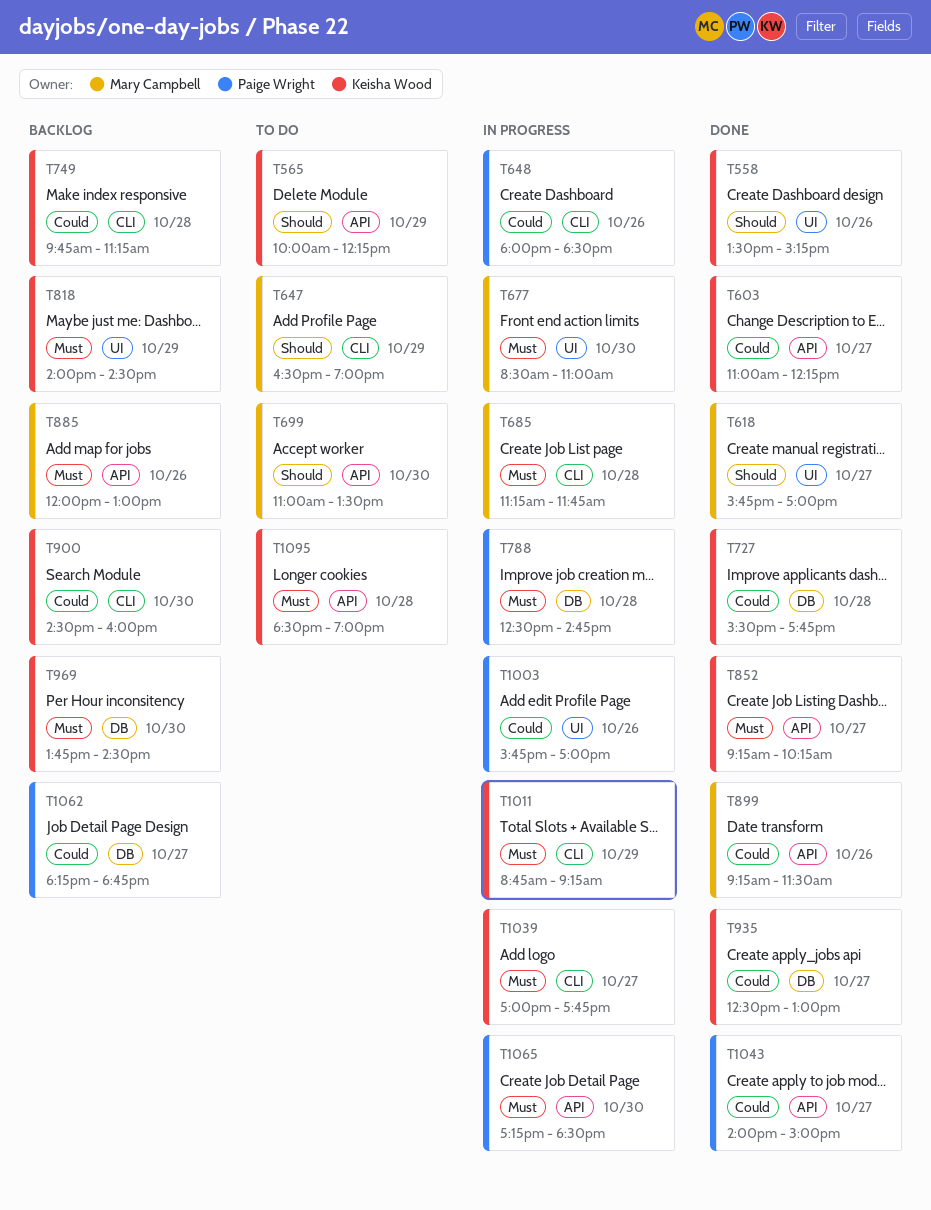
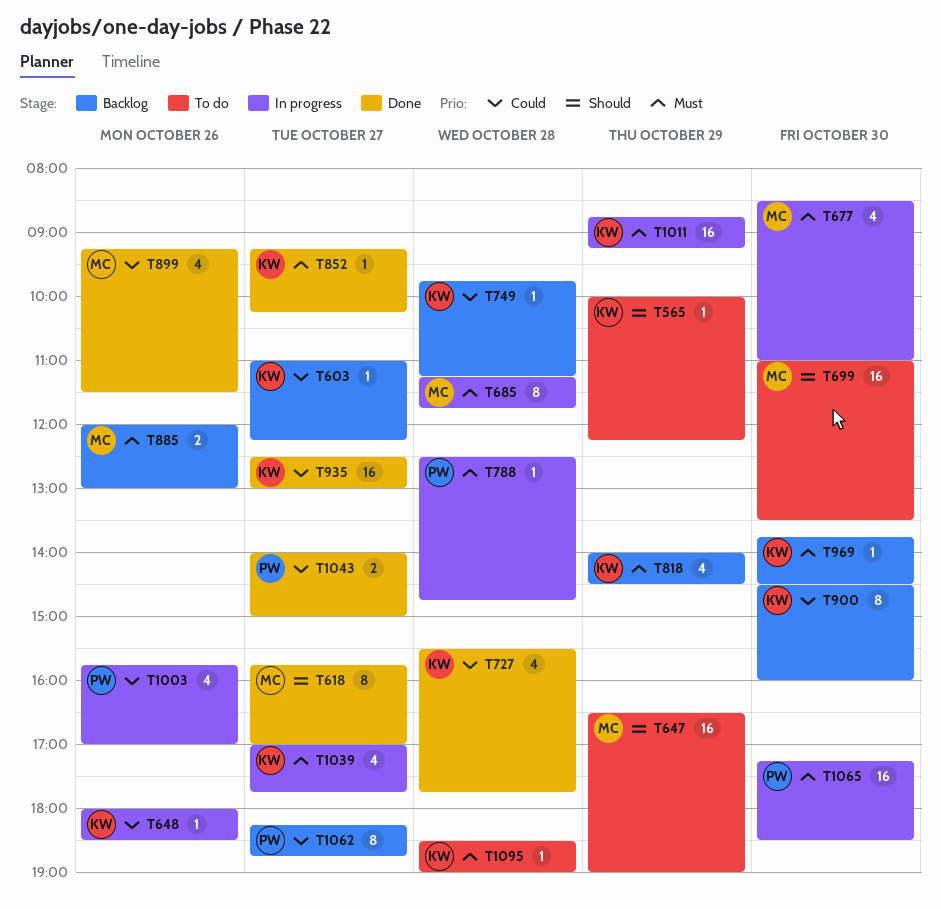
T558: present -> none
T603, status: Done -> Backlog
T648, owner: Paige Wright -> Keisha Wood

